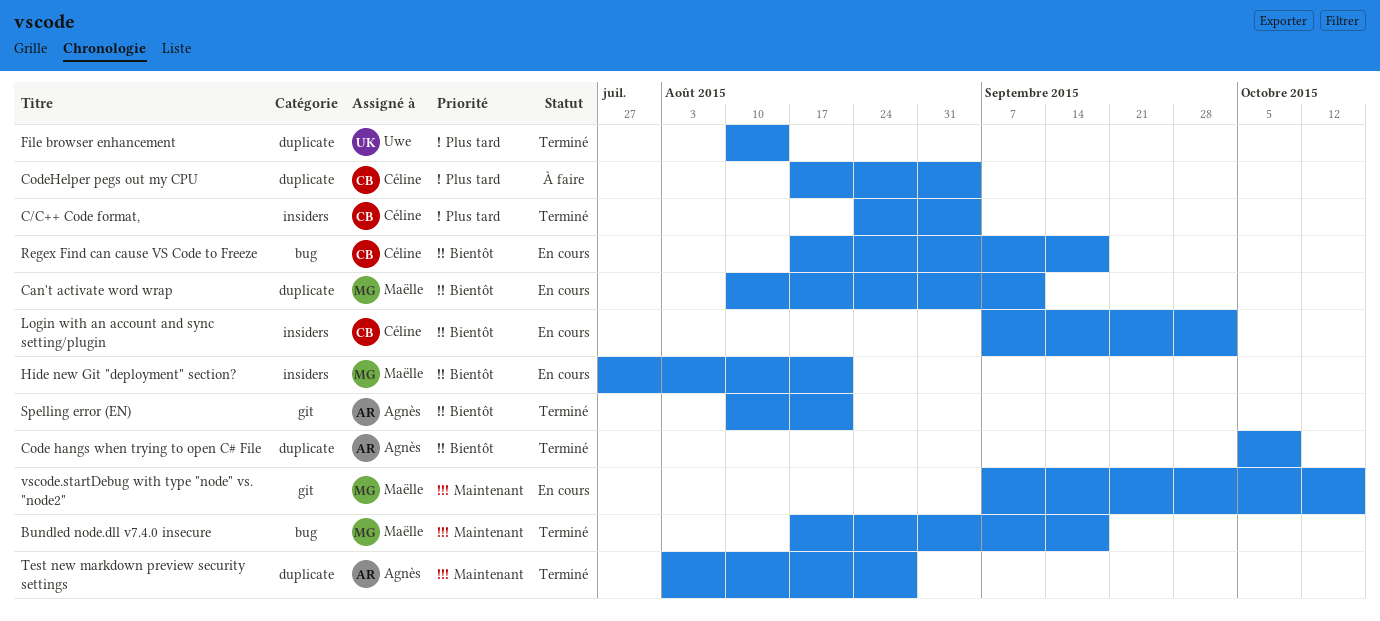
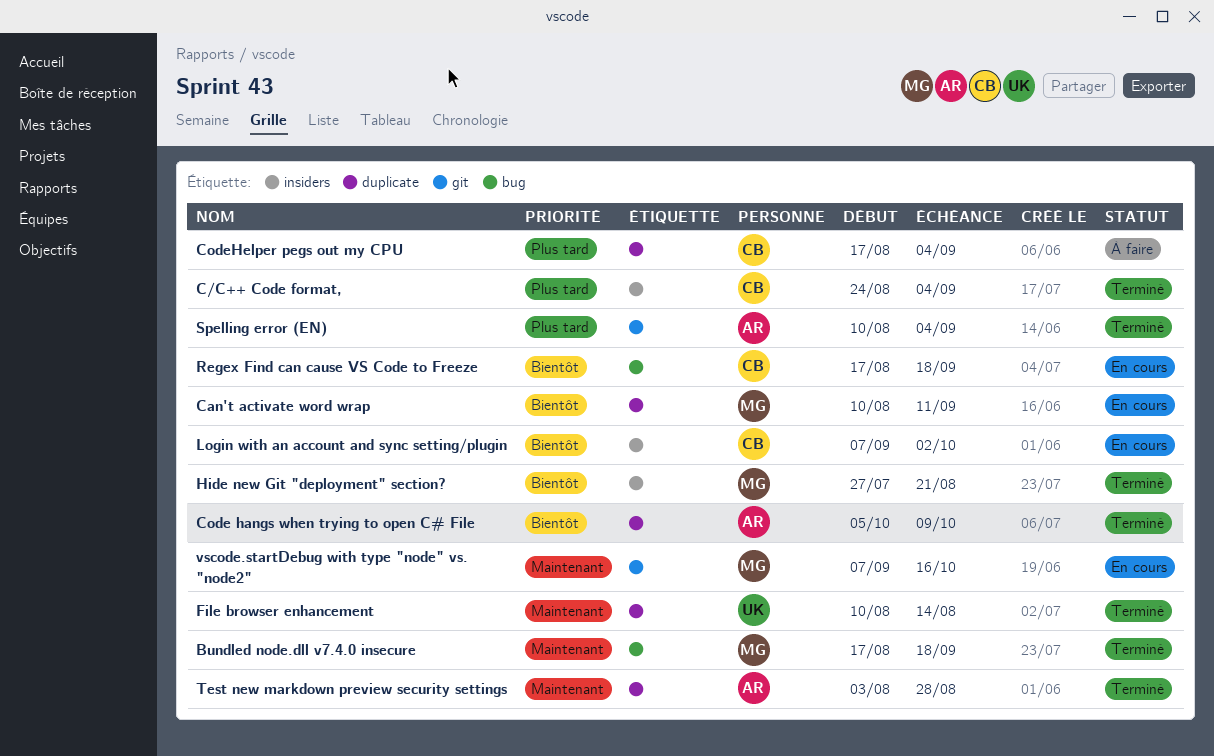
File browser enhancement, priority: Plus tard -> Maintenant
Hide new Git "deployment" section?, status: En cours -> Terminé
Spelling error (EN), priority: Bientôt -> Plus tard
Spelling error (EN), due: Aug 21 -> Sep 4

